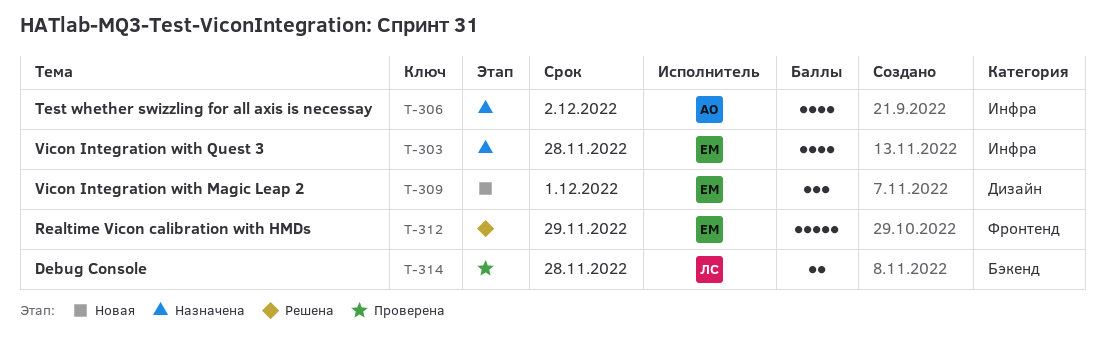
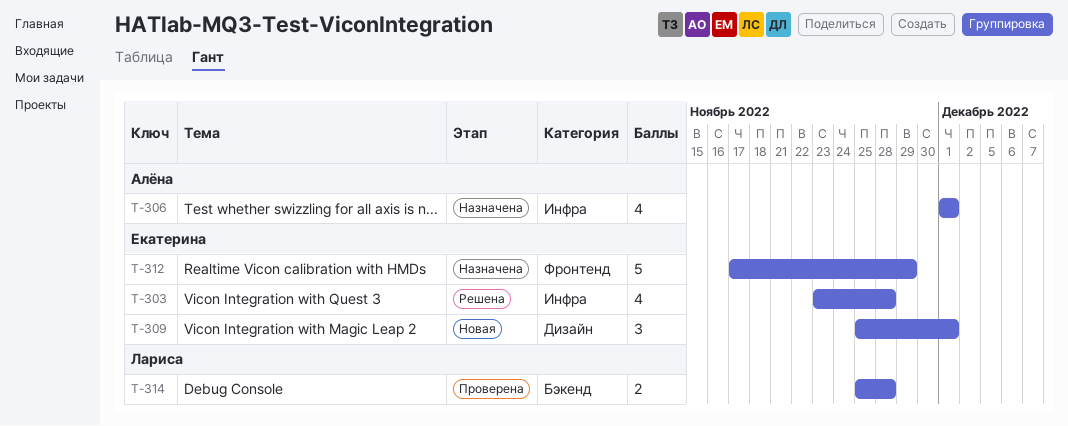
T-303, status: Назначена -> Решена
T-306, due: Dec 2 -> Dec 1
T-312, status: Решена -> Назначена

